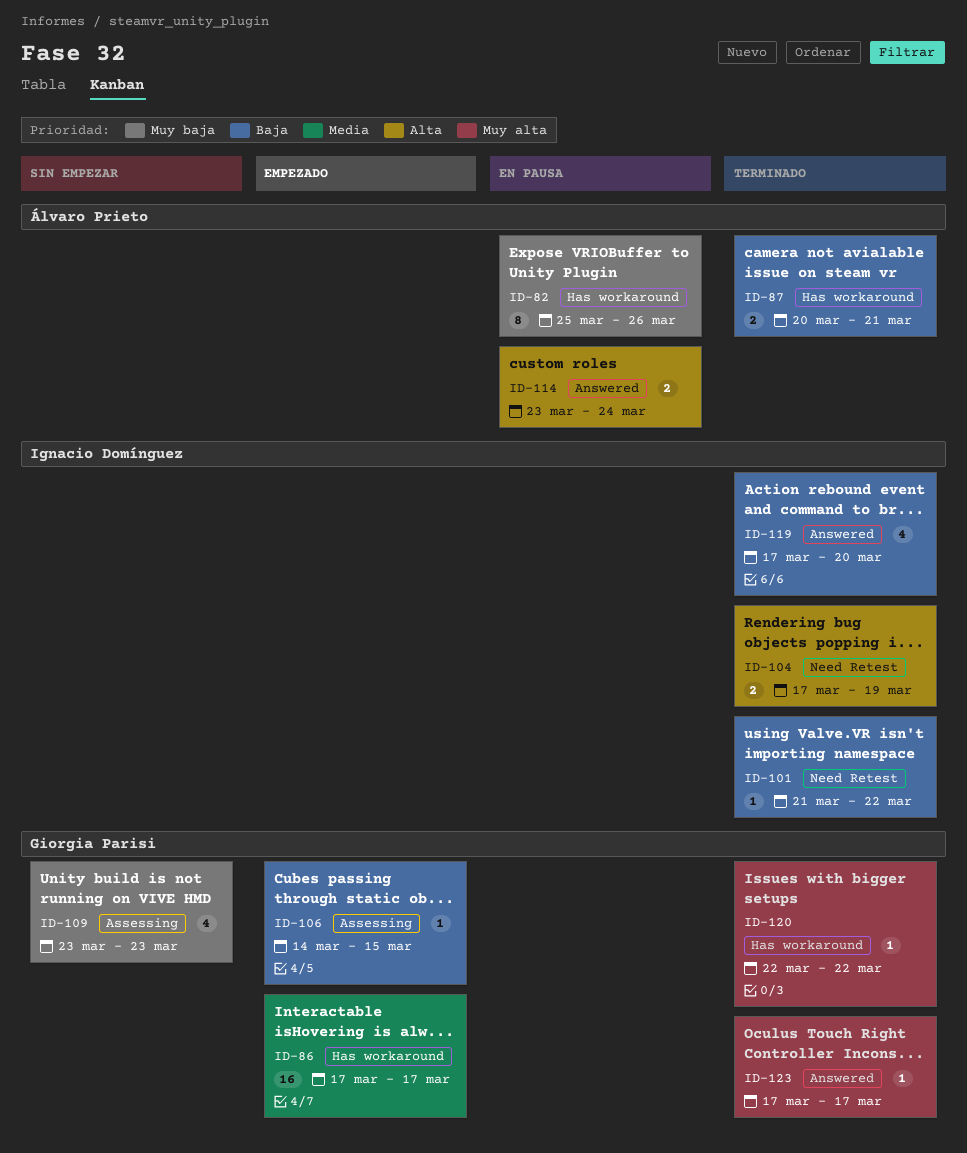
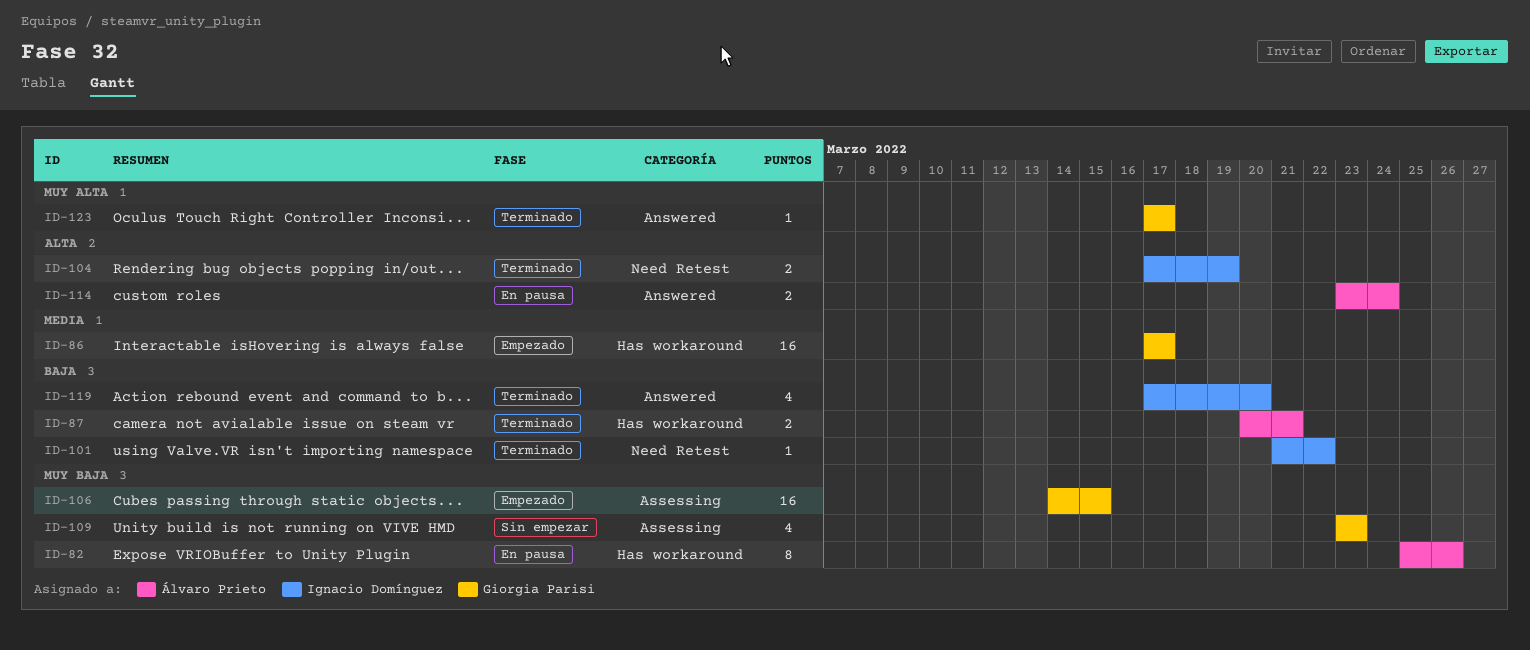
ID-106, priority: Baja -> Muy baja
ID-106, estimate: 1 -> 16
ID-120: present -> none

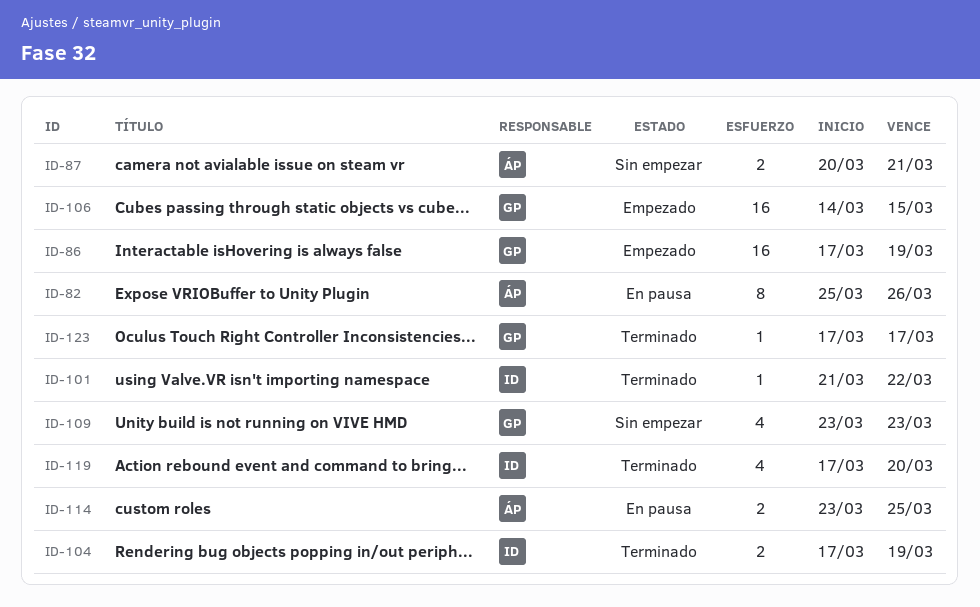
ID-86, due: Mar 17 -> Mar 19
ID-87, status: Terminado -> Sin empezar
ID-114, due: Mar 24 -> Mar 25

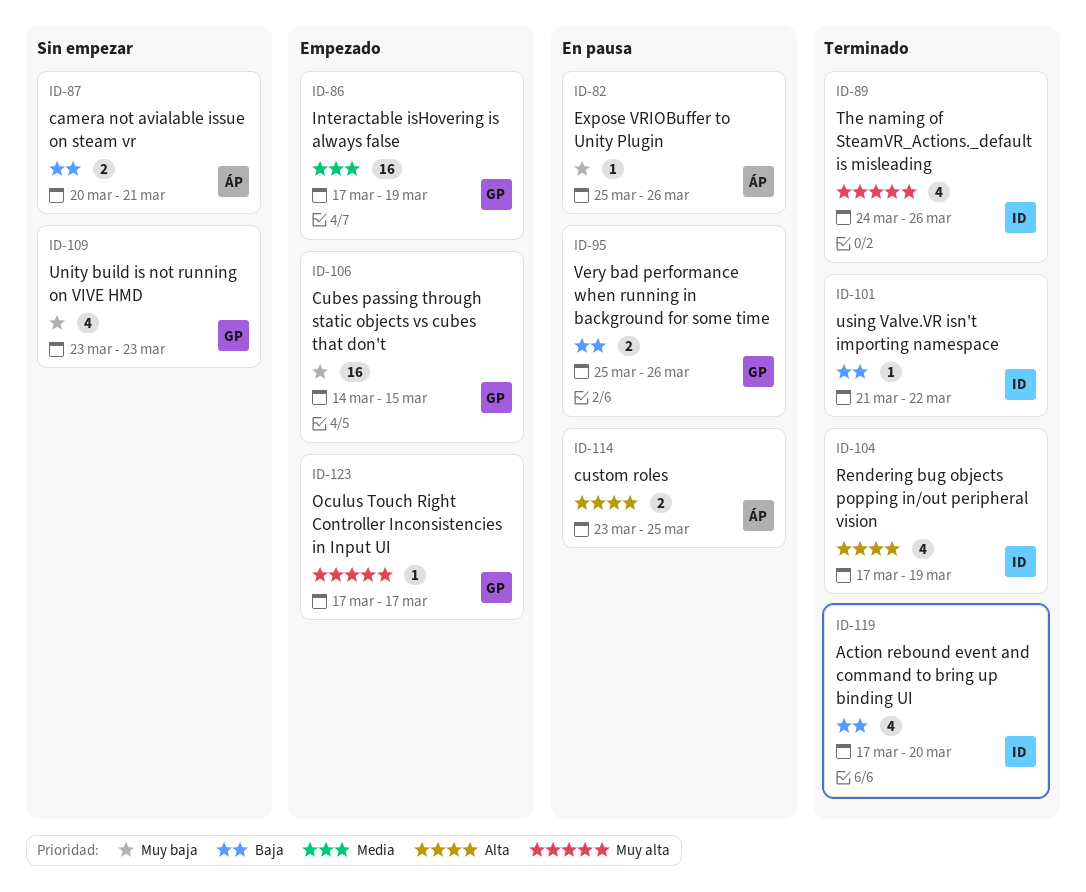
ID-82, estimate: 8 -> 1
ID-89: none -> present
ID-95: none -> present
ID-104, estimate: 2 -> 4
ID-123, status: Terminado -> Empezado

